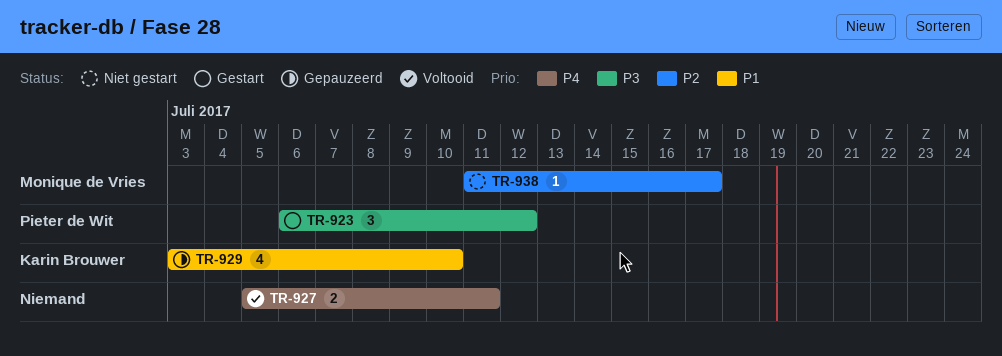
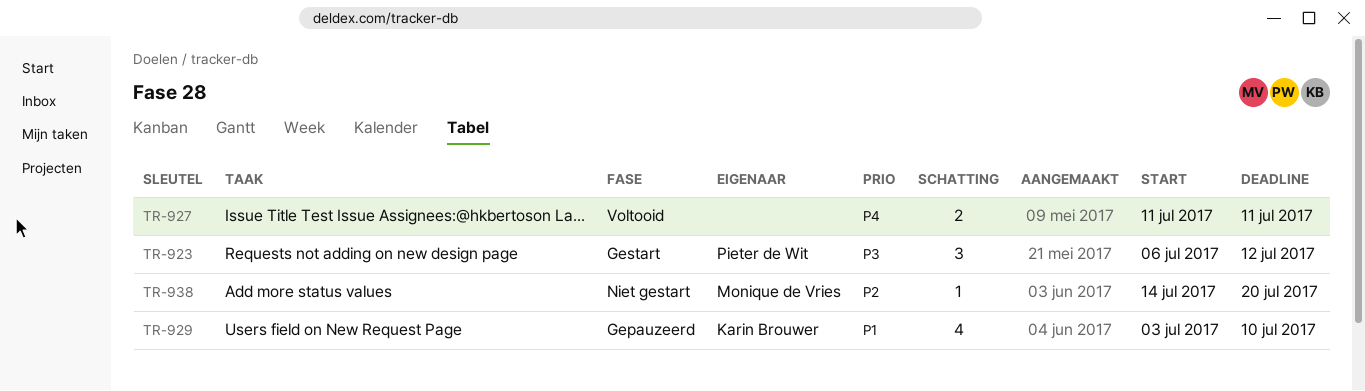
TR-927, start: Jul 5 -> Jul 11
TR-938, start: Jul 11 -> Jul 14
TR-938, due: Jul 17 -> Jul 20

